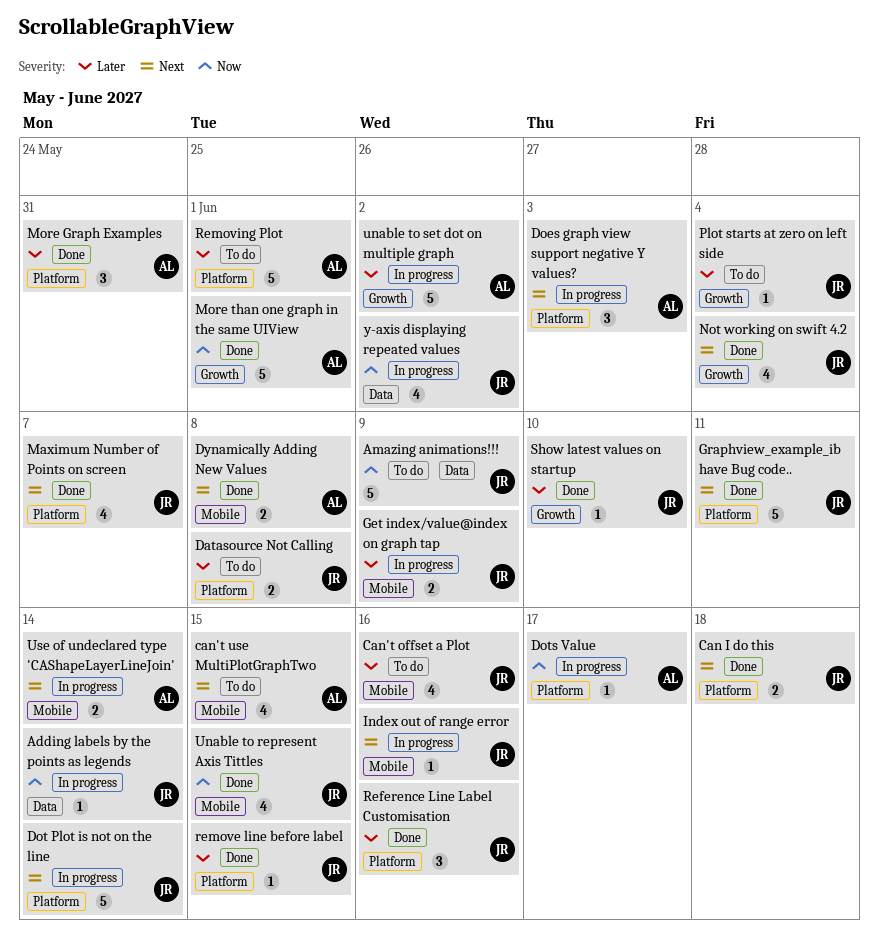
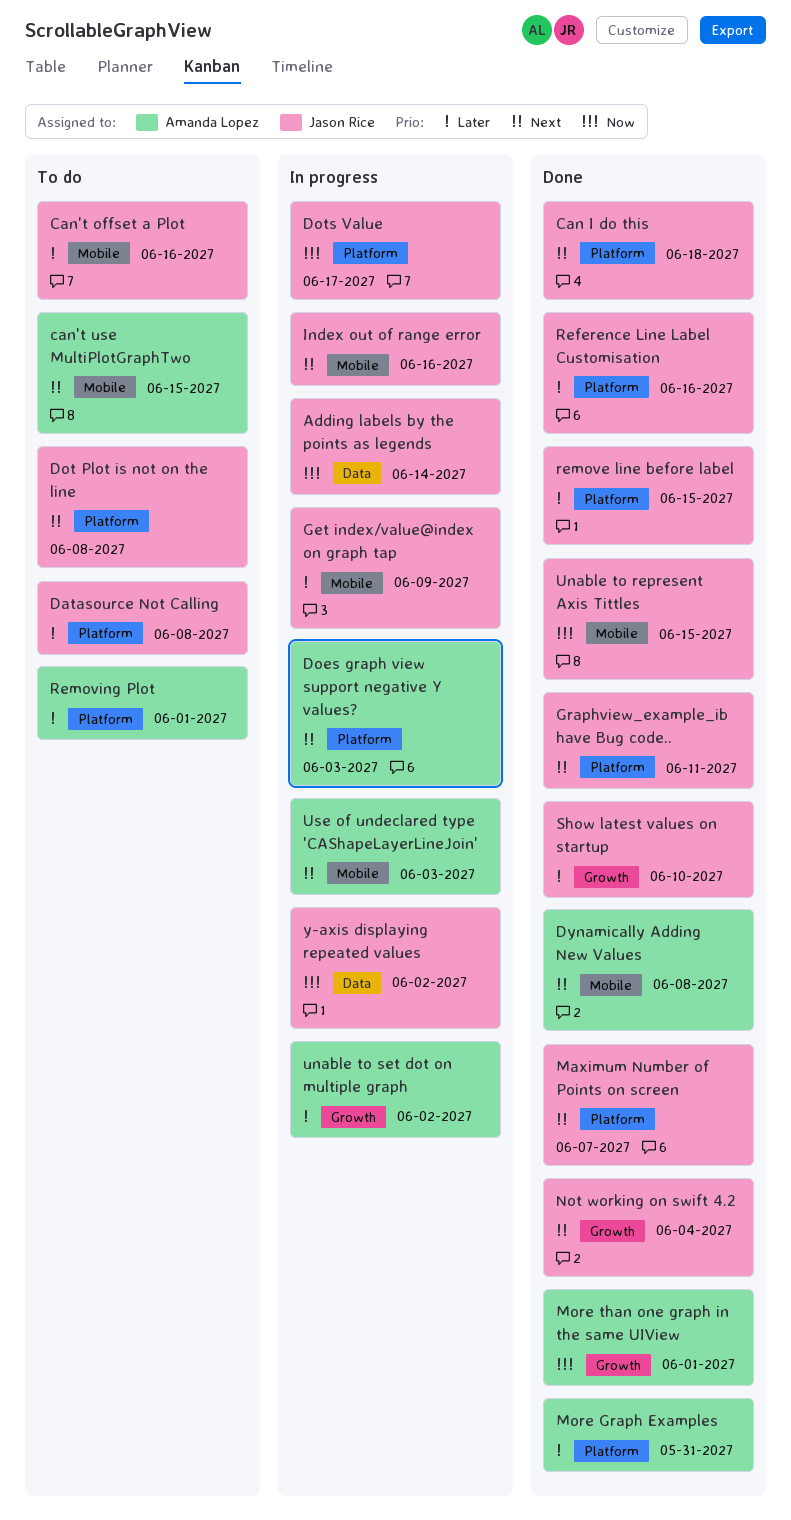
Amazing animations!!!: present -> none
Dot Plot is not on the line, status: In progress -> To do
Dot Plot is not on the line, due: Jun 14 -> Jun 8
Dots Value, owner: Amanda Lopez -> Jason Rice
Plot starts at zero on left side: present -> none
Use of undeclared type 'CAShapeLayerLineJoin', due: Jun 14 -> Jun 3

